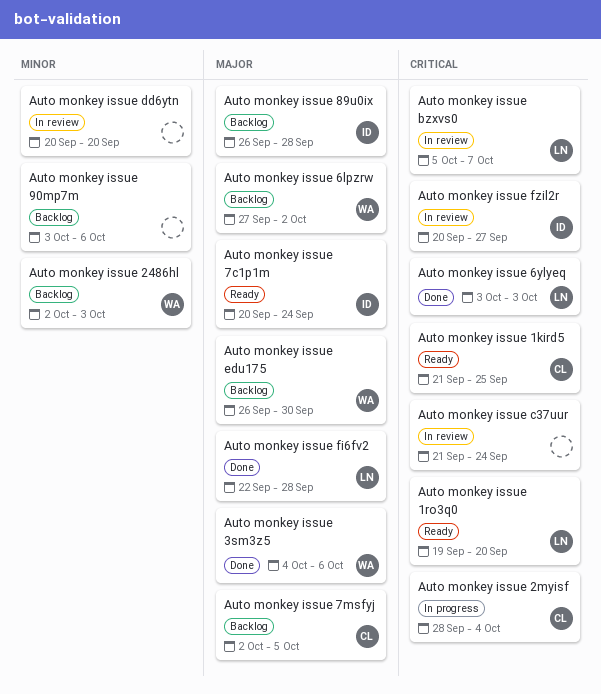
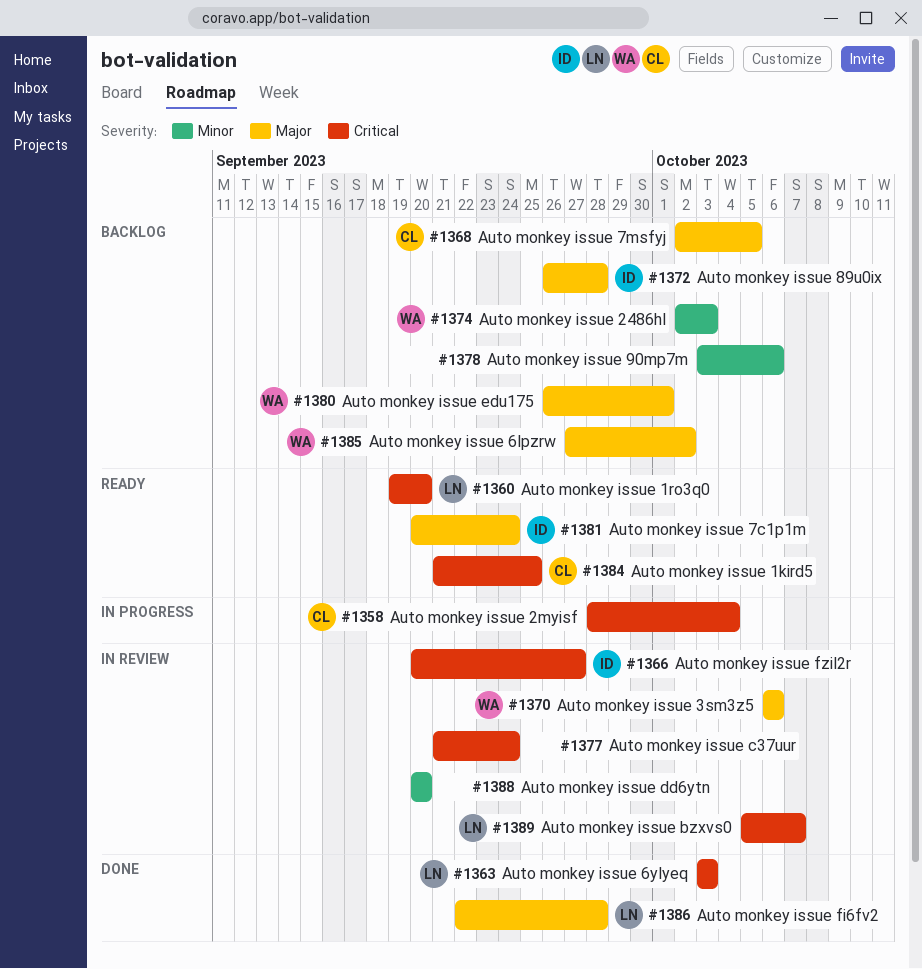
Auto monkey issue 3sm3z5, status: Done -> In review
Auto monkey issue 3sm3z5, start: Oct 4 -> Oct 6
Auto monkey issue edu175, due: Sep 30 -> Oct 1

